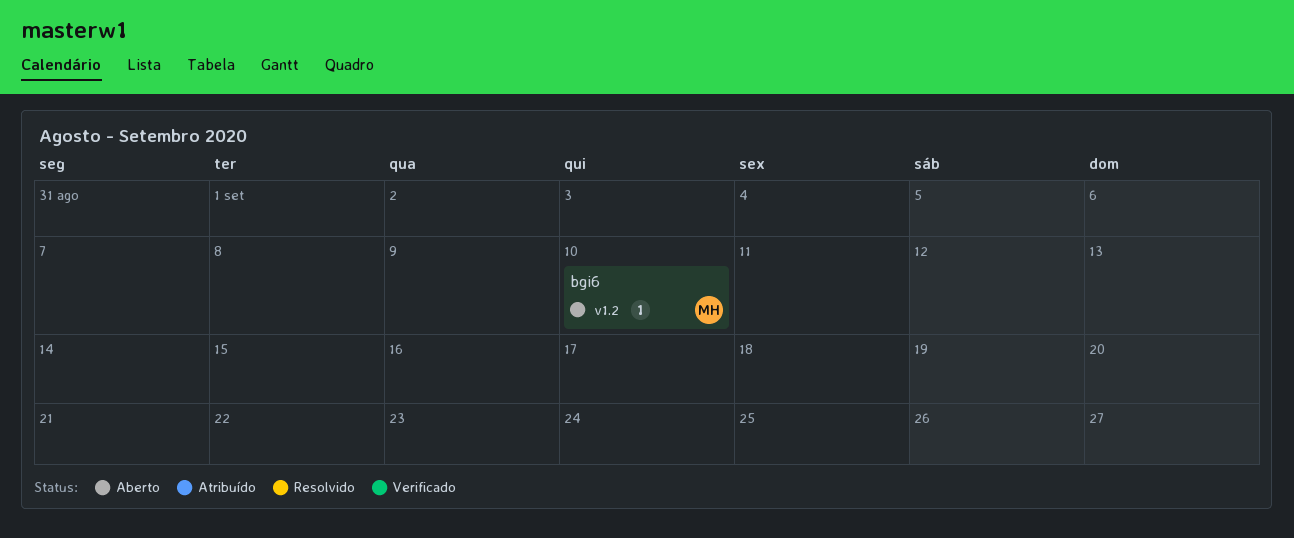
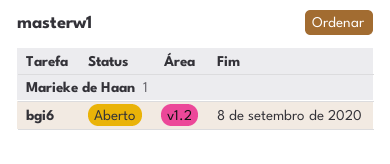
bgi6, due: Sep 10 -> Sep 8

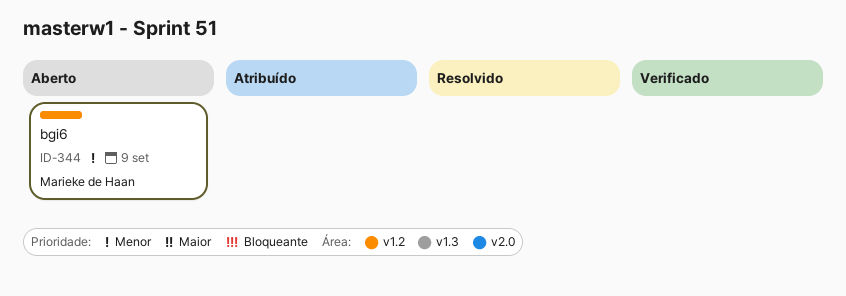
bgi6, due: Sep 8 -> Sep 9

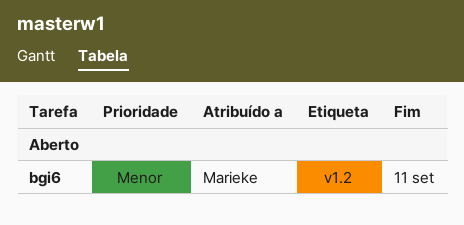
bgi6, due: Sep 9 -> Sep 11

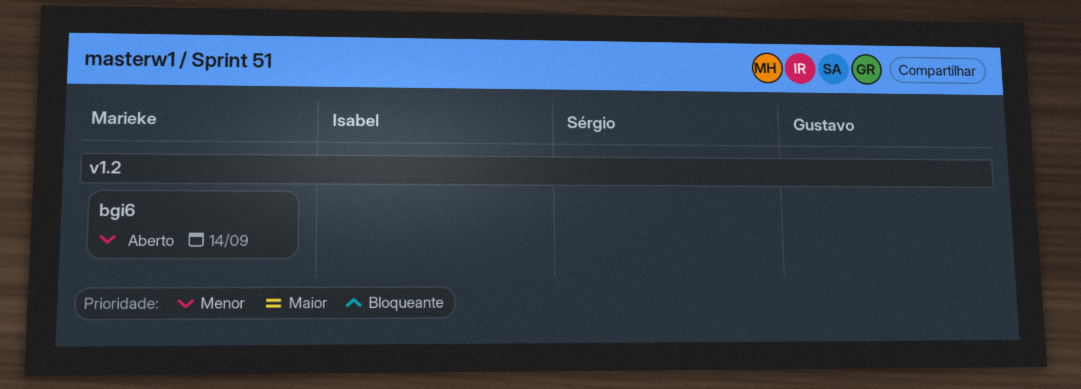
bgi6, due: Sep 11 -> Sep 14

